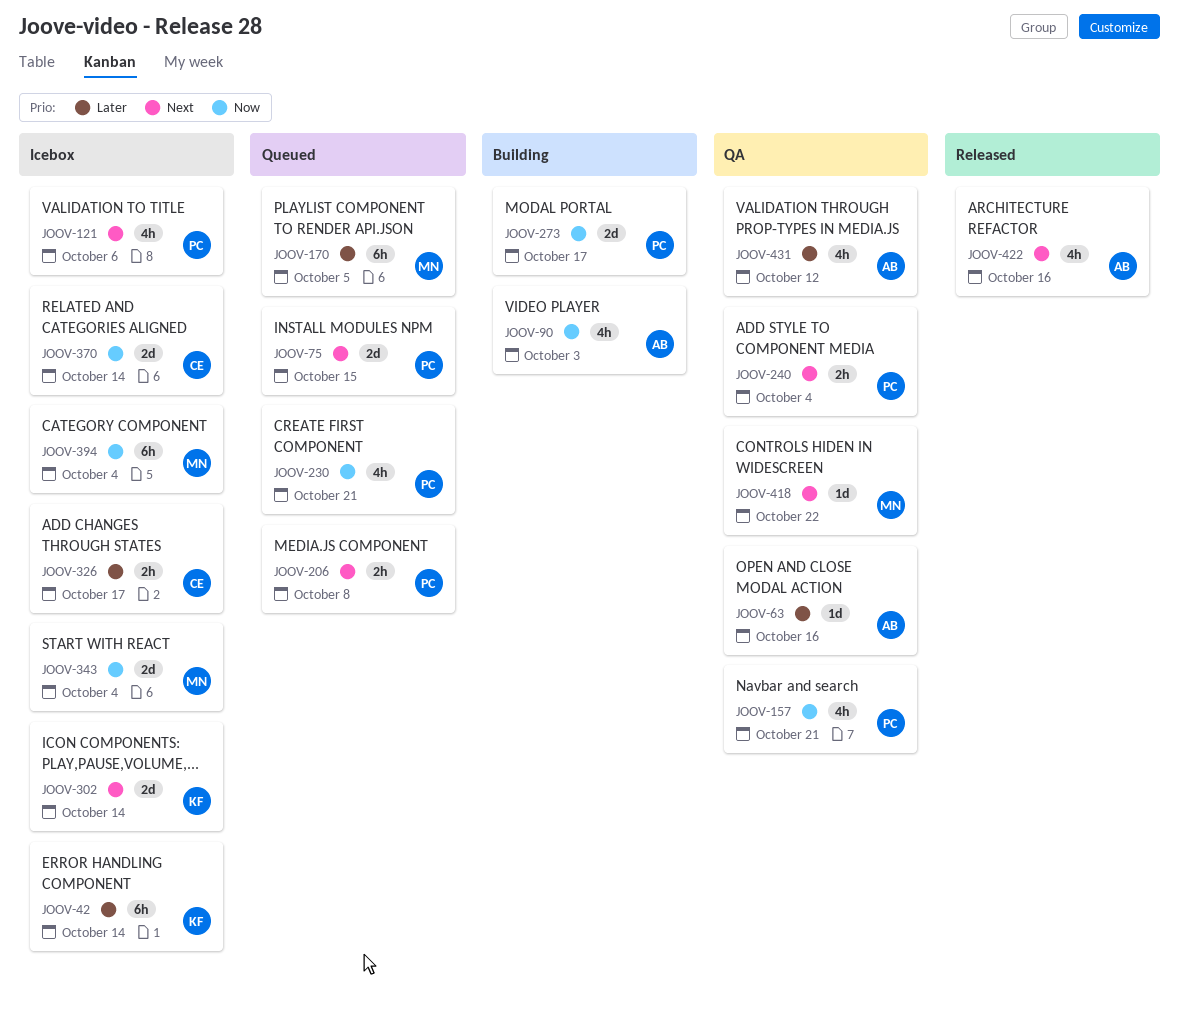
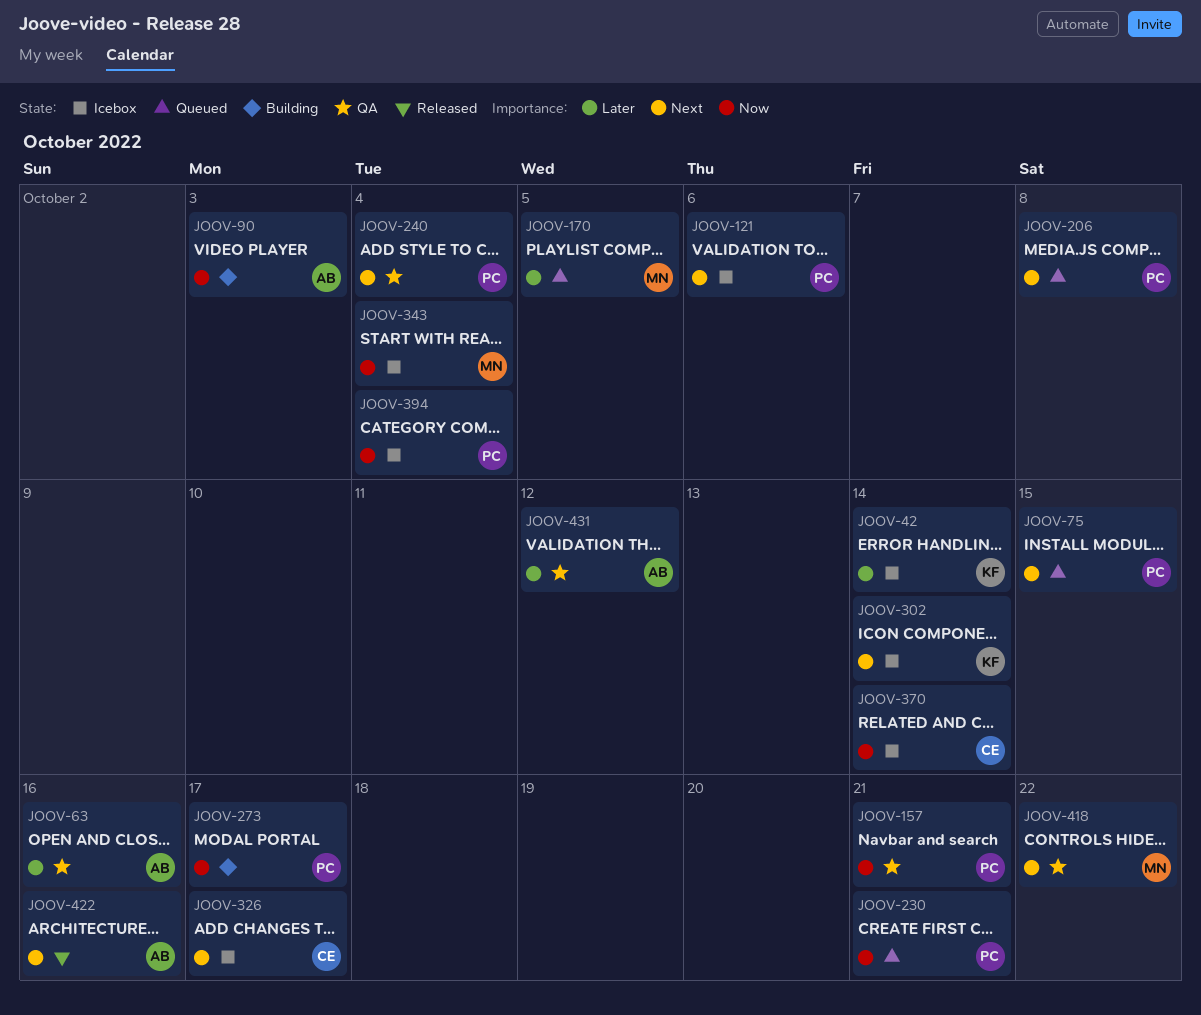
JOOV-326, priority: Later -> Next
JOOV-394, owner: MN -> PC

